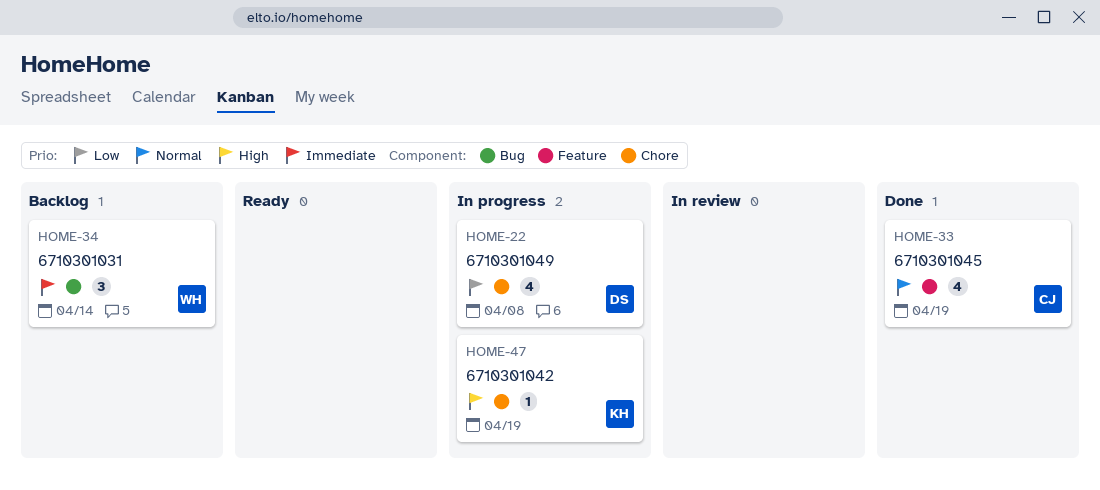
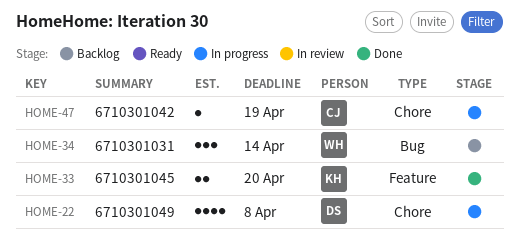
HOME-33, owner: CJ -> KH
HOME-33, estimate: 4 -> 2
HOME-33, due: Apr 19 -> Apr 20
HOME-47, owner: KH -> CJ

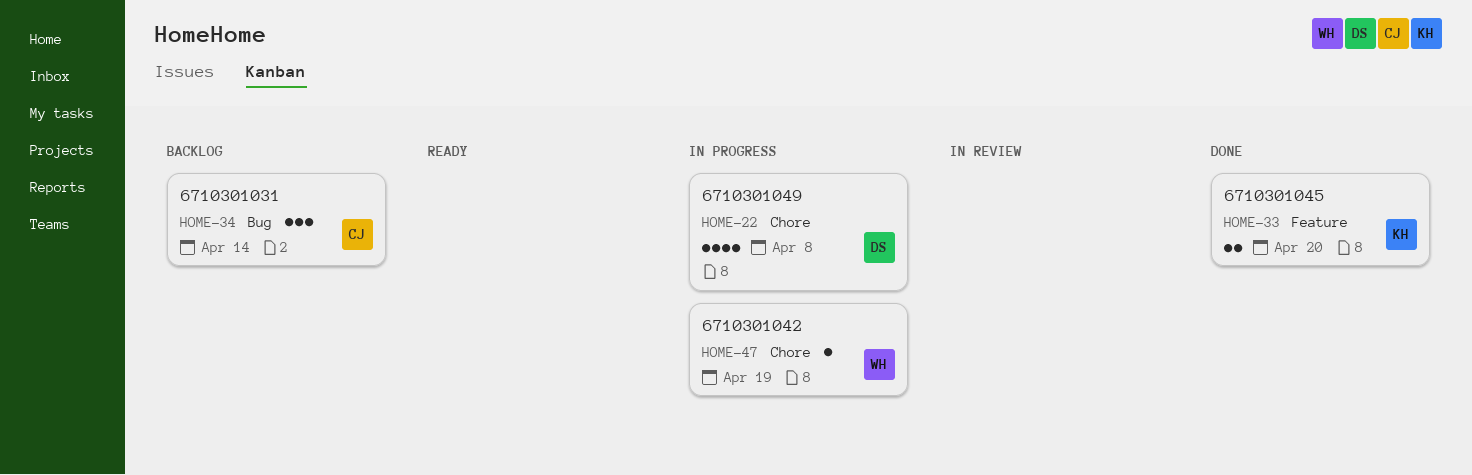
HOME-34, owner: WH -> CJ
HOME-47, owner: CJ -> WH

